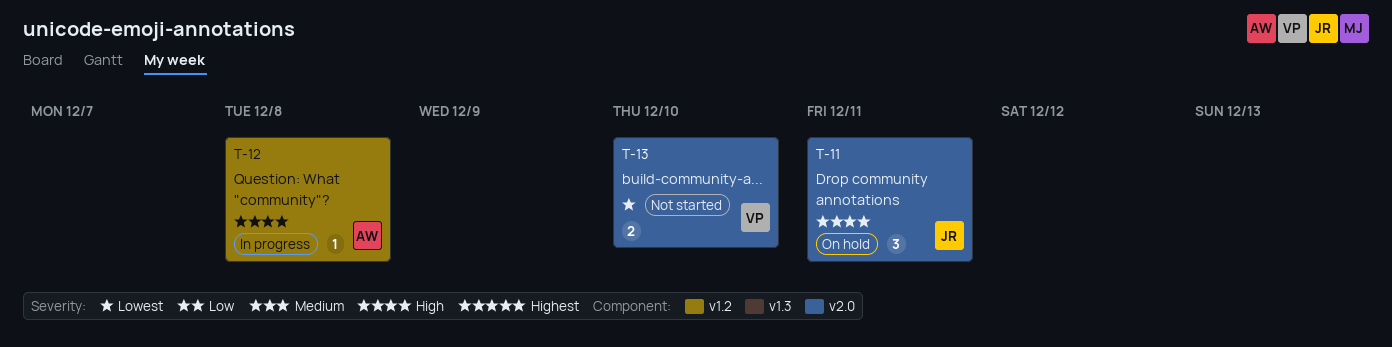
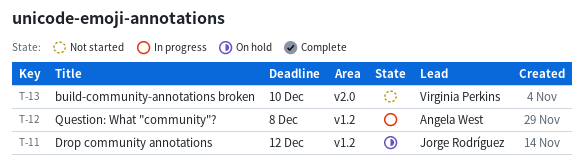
T-11, label: v2.0 -> v1.2
T-11, due: Dec 11 -> Dec 12

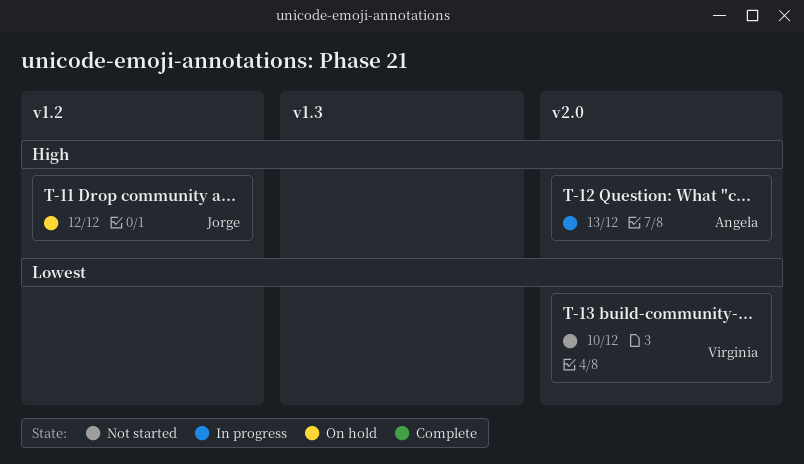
T-12, label: v1.2 -> v2.0
T-12, due: Dec 8 -> Dec 13

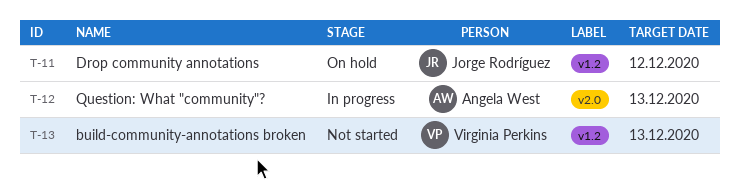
T-13, label: v2.0 -> v1.2
T-13, due: Dec 10 -> Dec 13

